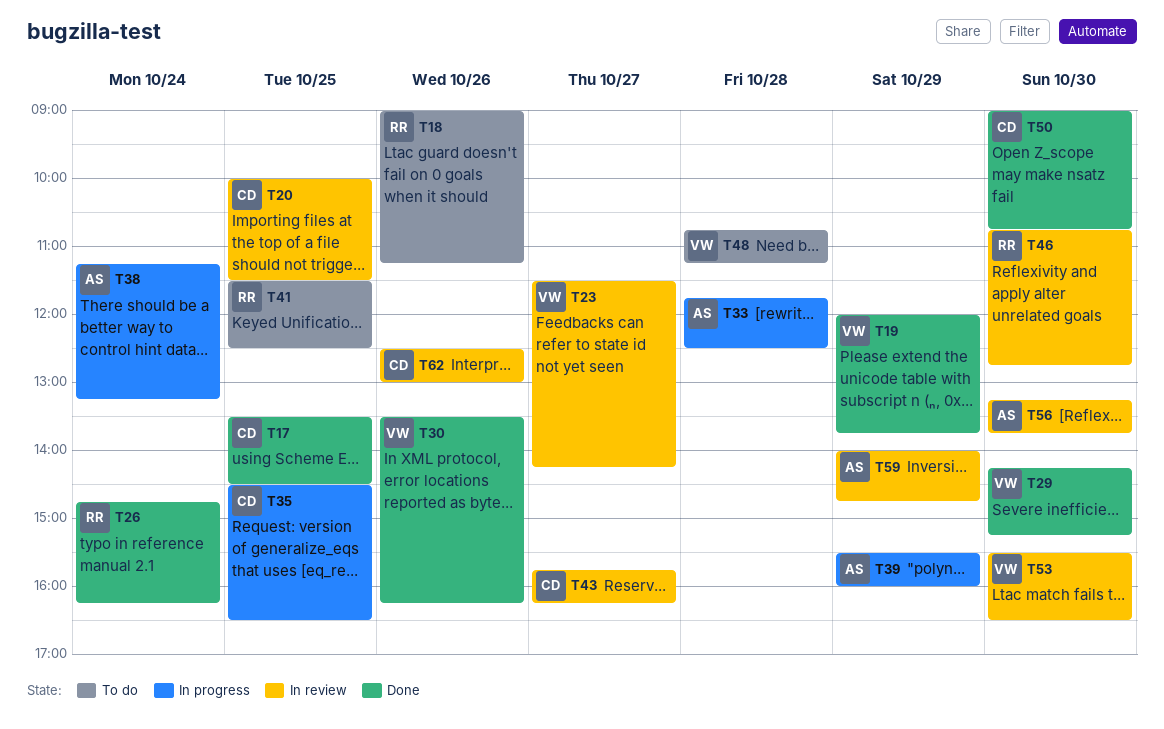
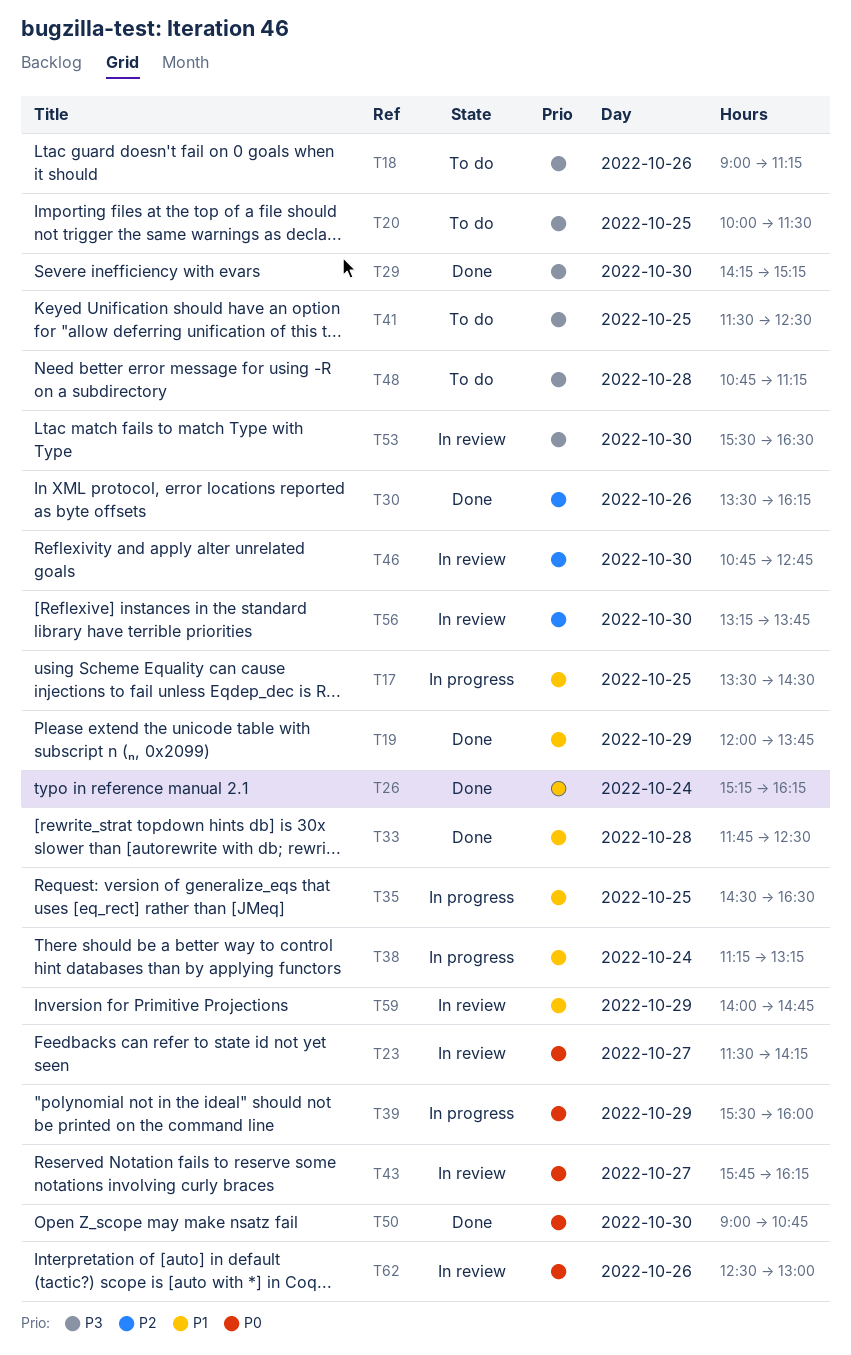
T17, status: Done -> In progress
T20, status: In review -> To do
T26, begins: 14:45 -> 15:15
T33, status: In progress -> Done

